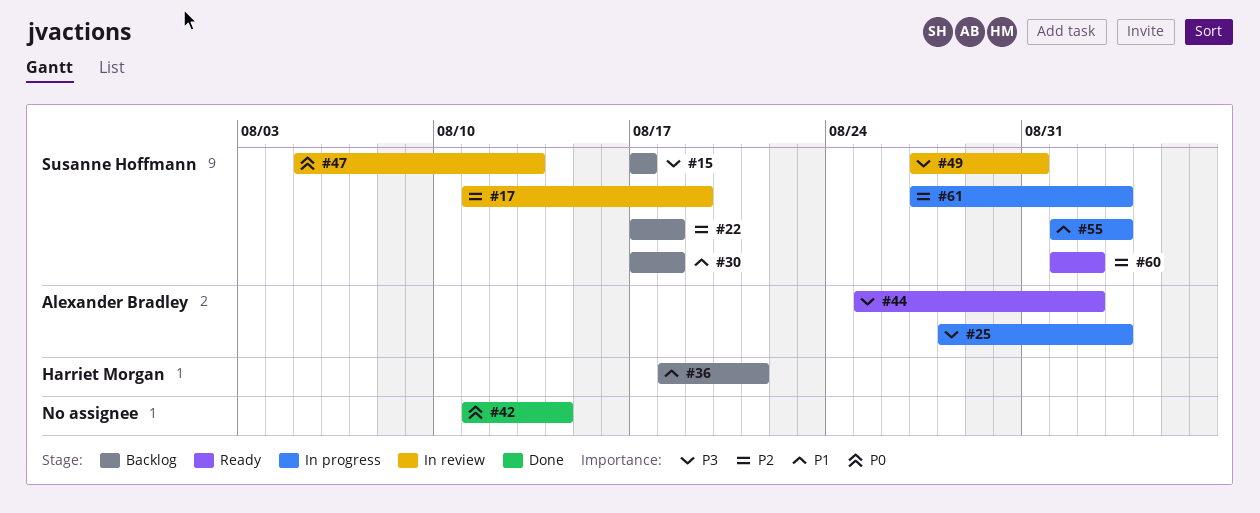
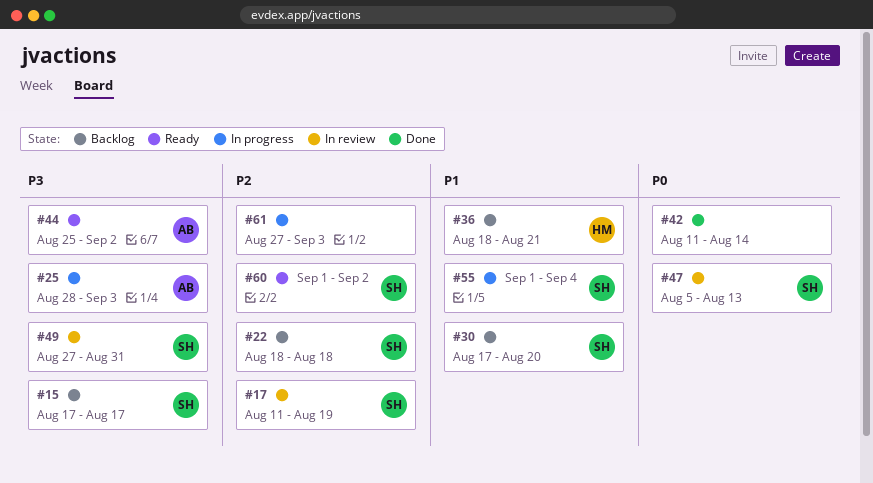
#22, start: Aug 17 -> Aug 18
#30, due: Aug 18 -> Aug 20
#55, due: Sep 3 -> Sep 4
#61, owner: Susanne Hoffmann -> none

